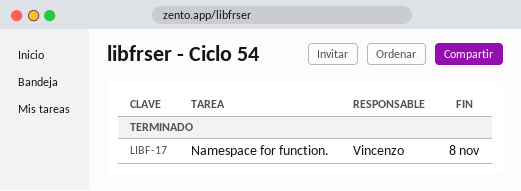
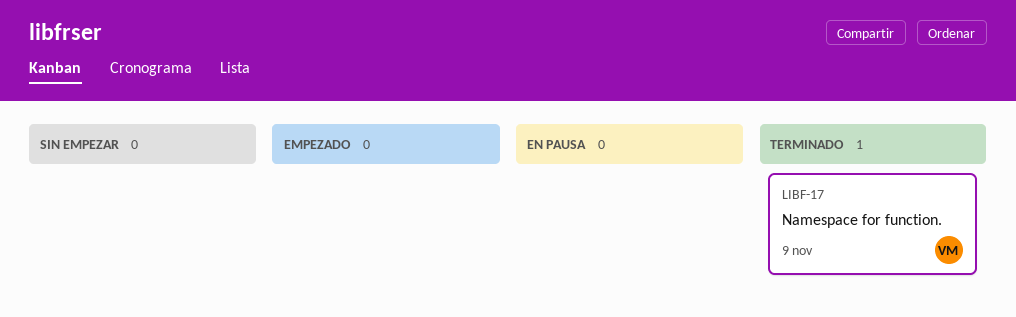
LIBF-17, due: Nov 8 -> Nov 9

